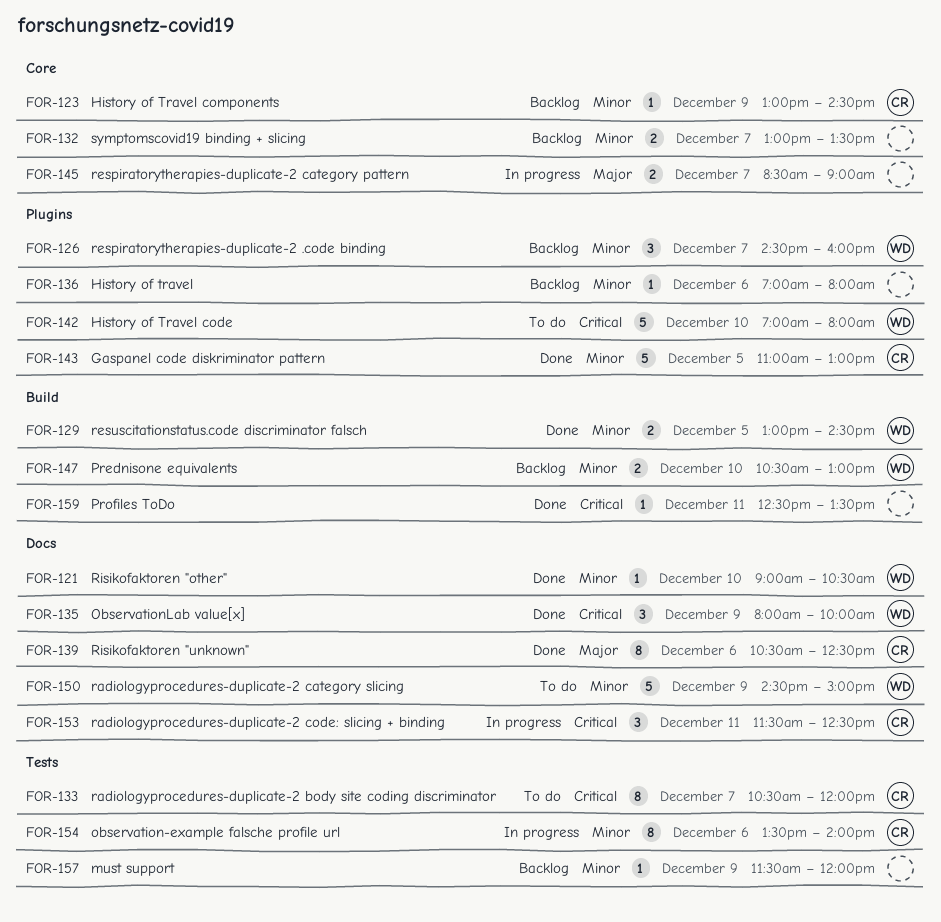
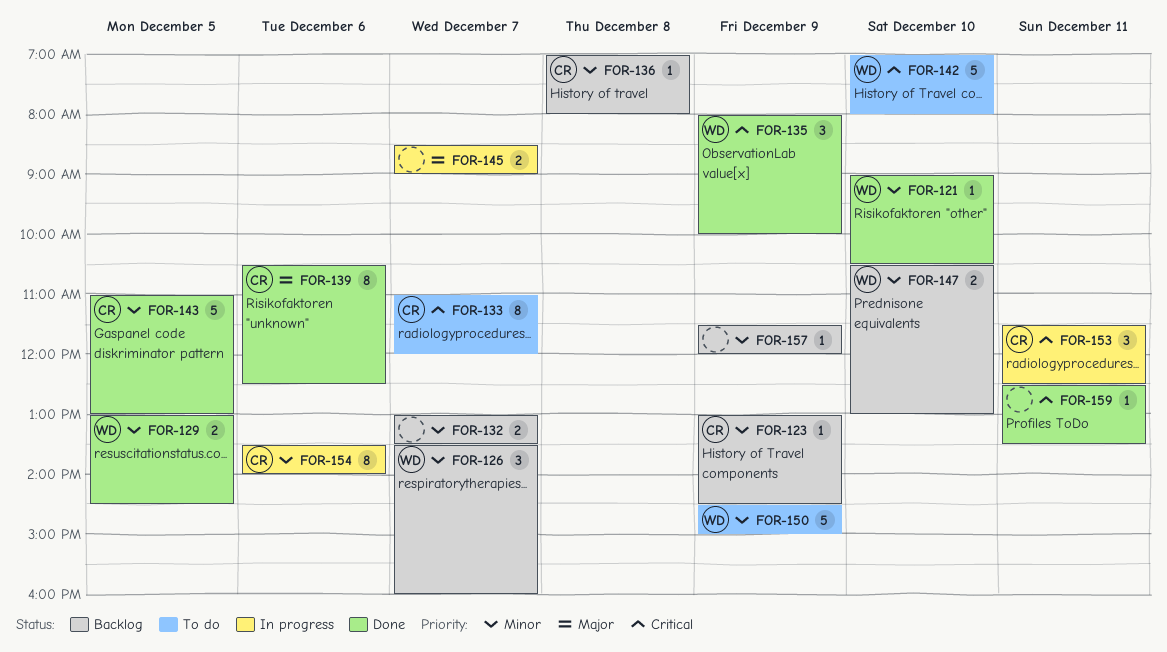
FOR-126, begins: 14:30 -> 13:30
FOR-133, begins: 10:30 -> 11:00
FOR-136, owner: none -> CR
FOR-136, day: Dec 6 -> Dec 8

